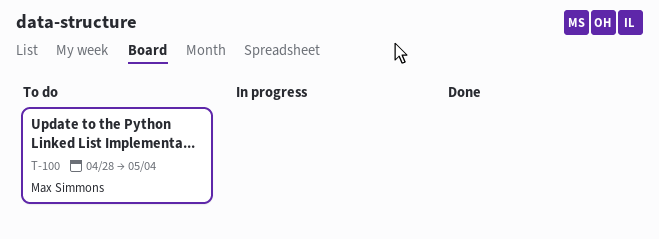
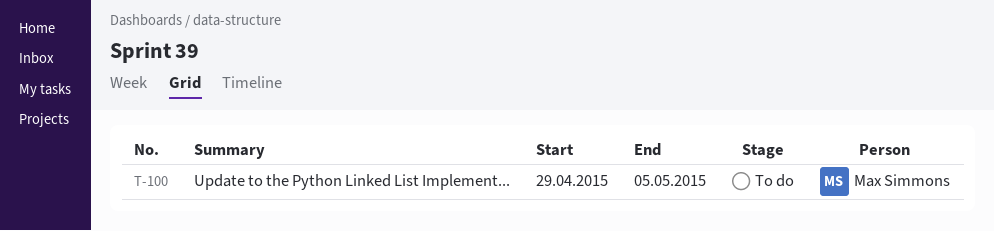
T-100, start: Apr 28 -> Apr 29
T-100, due: May 4 -> May 5

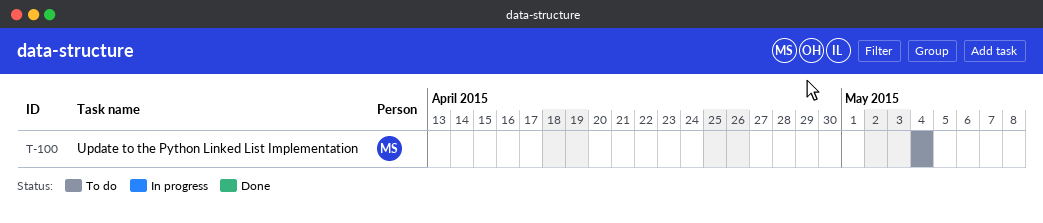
T-100, start: Apr 29 -> May 4
T-100, due: May 5 -> May 4

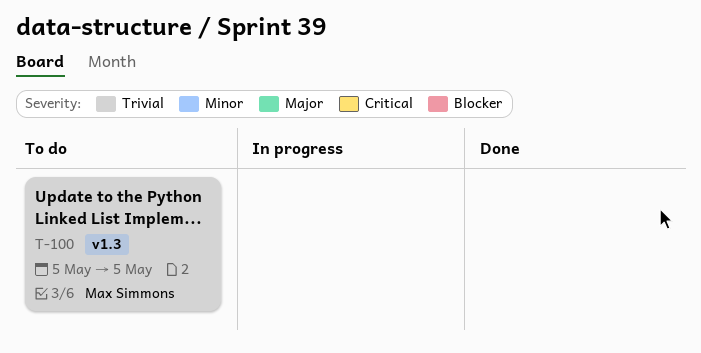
T-100, start: May 4 -> May 5
T-100, due: May 4 -> May 5

